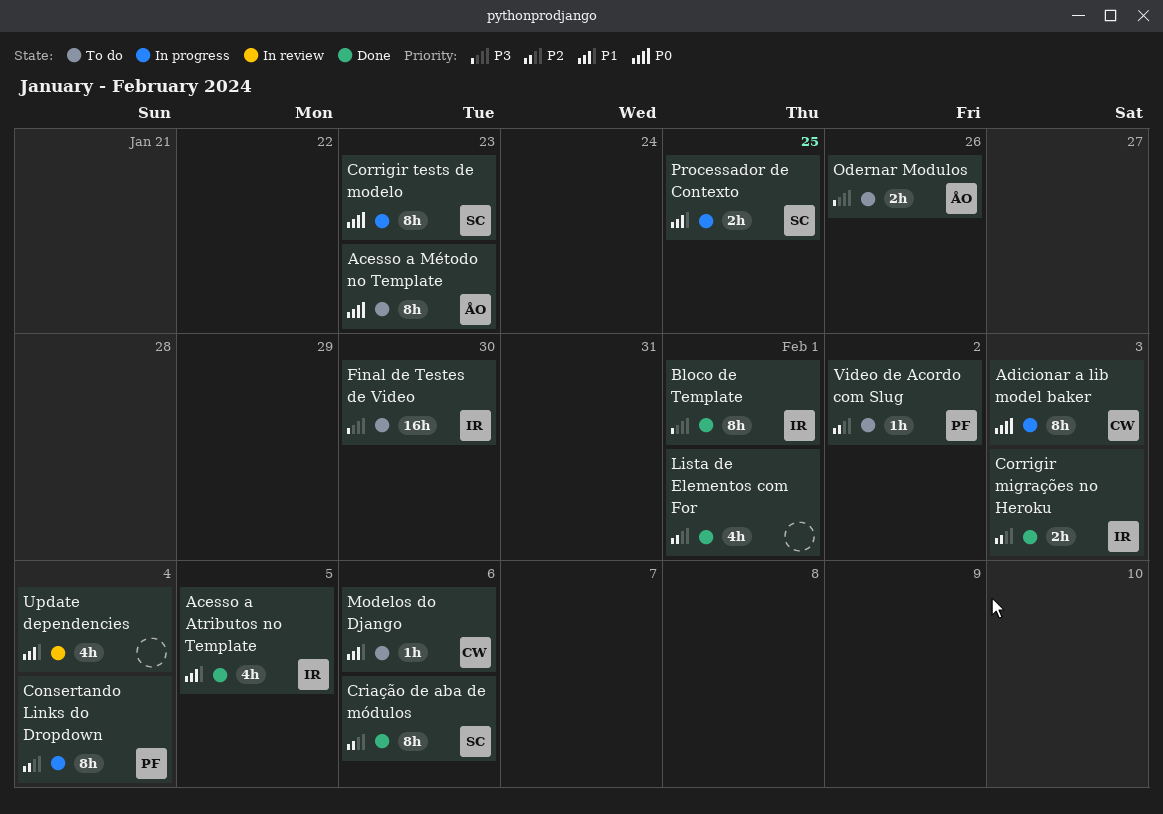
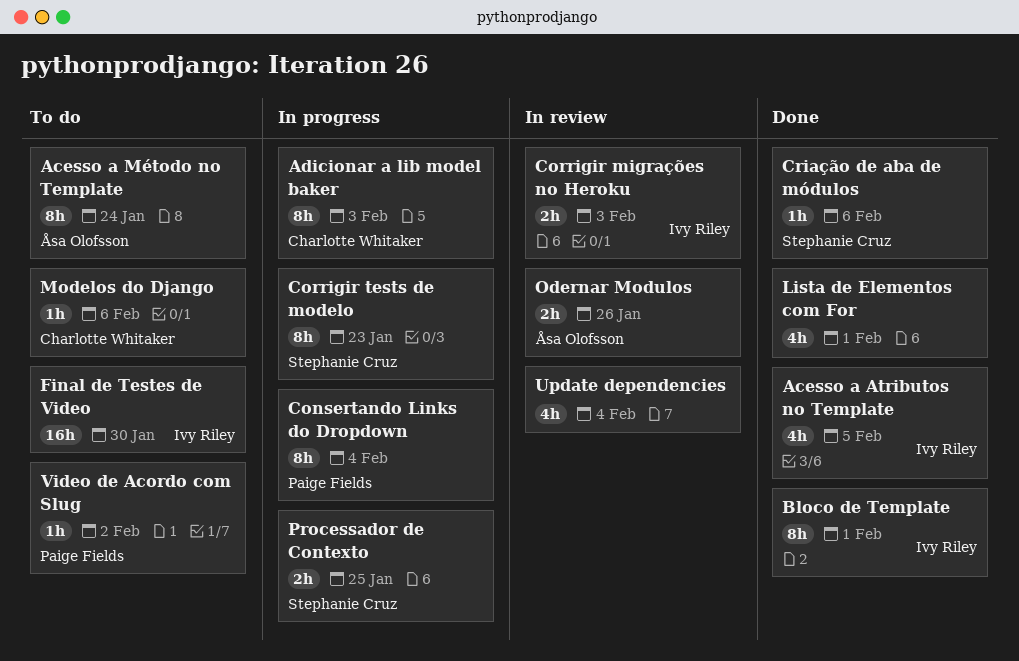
Acesso a Método no Template, due: Jan 23 -> Jan 24
Corrigir migrações no Heroku, status: Done -> In review
Criação de aba de módulos, estimate: 8h -> 1h
Odernar Modulos, status: To do -> In review

